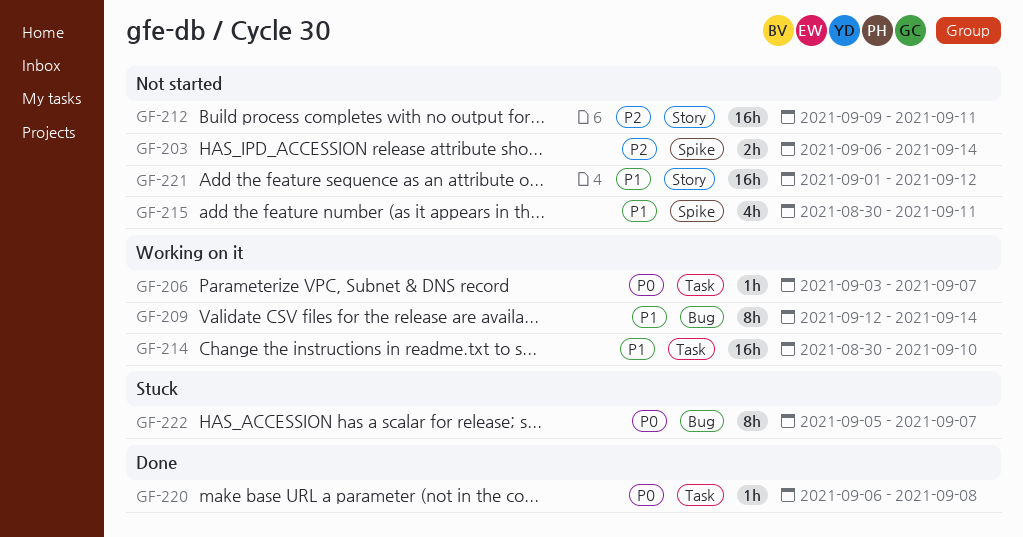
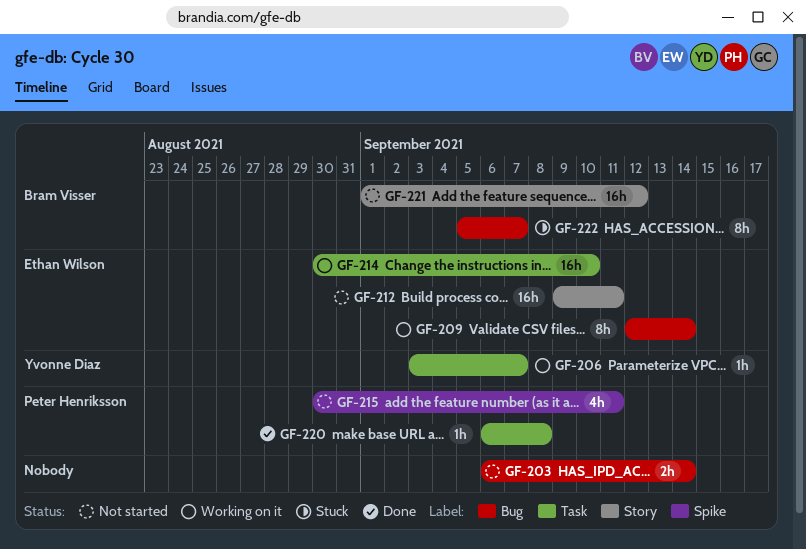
GF-203, label: Spike -> Bug

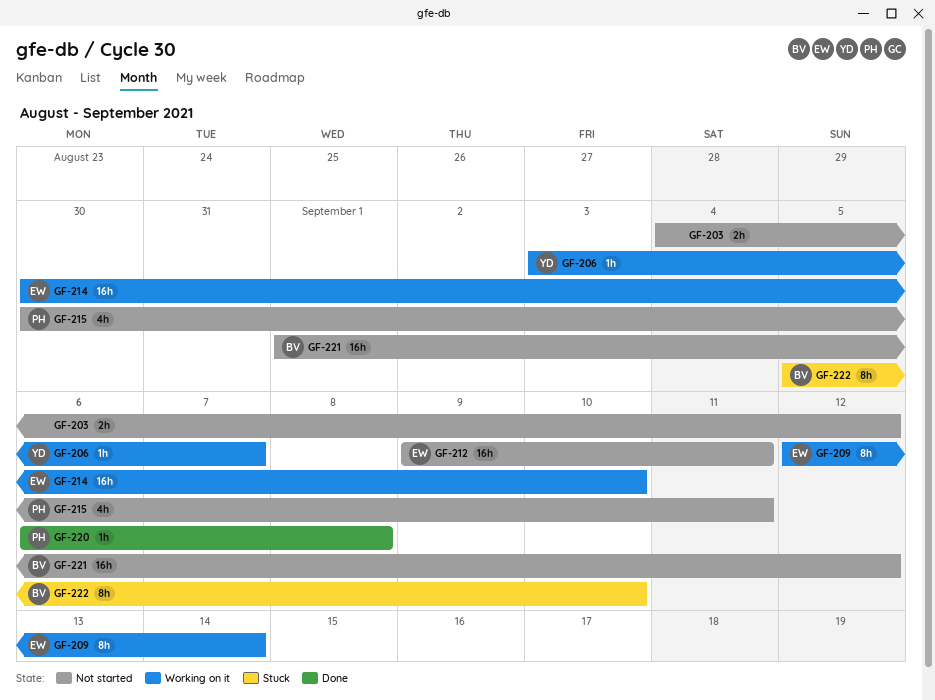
GF-203, start: Sep 6 -> Sep 4
GF-203, due: Sep 14 -> Sep 12
GF-222, due: Sep 7 -> Sep 10

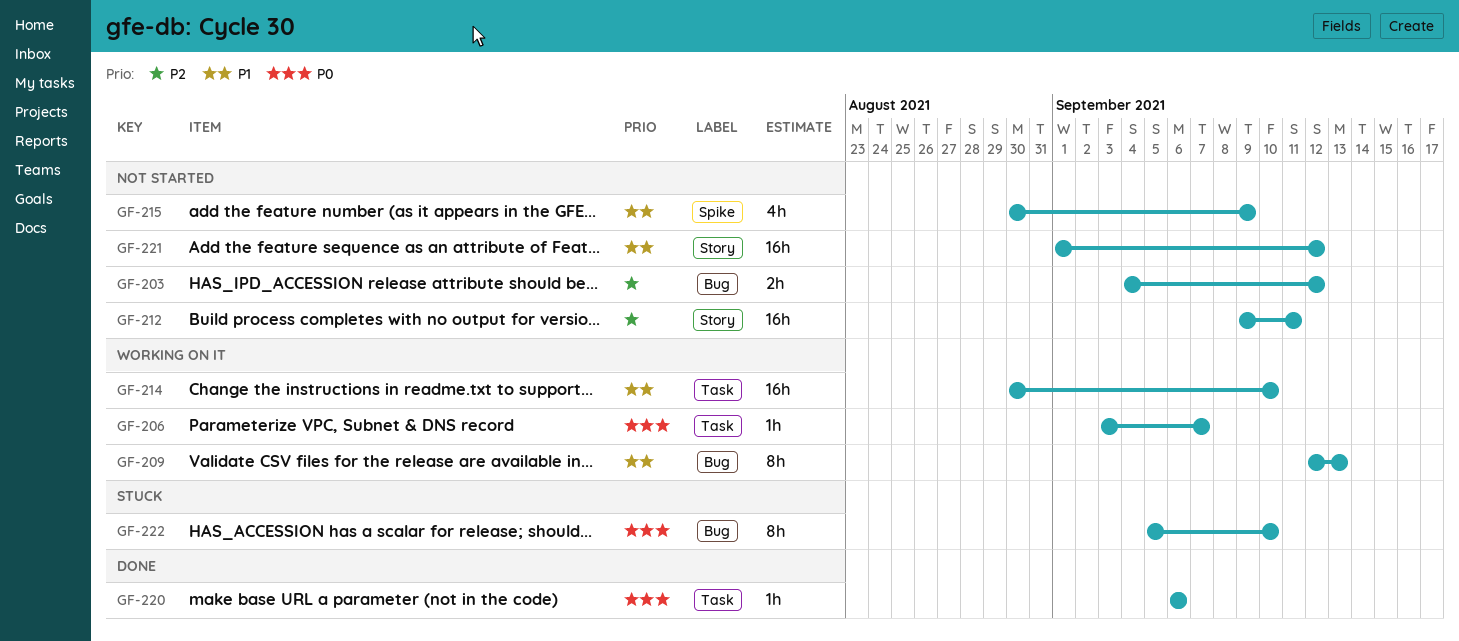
GF-209, due: Sep 14 -> Sep 13
GF-215, due: Sep 11 -> Sep 9
GF-220, due: Sep 8 -> Sep 6

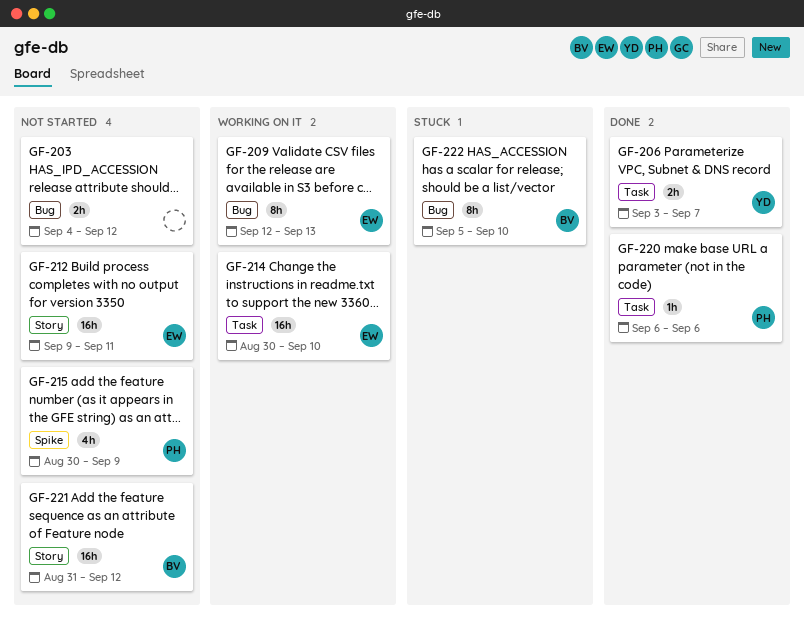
GF-206, status: Working on it -> Done
GF-206, estimate: 1h -> 2h
GF-221, start: Sep 1 -> Aug 31

